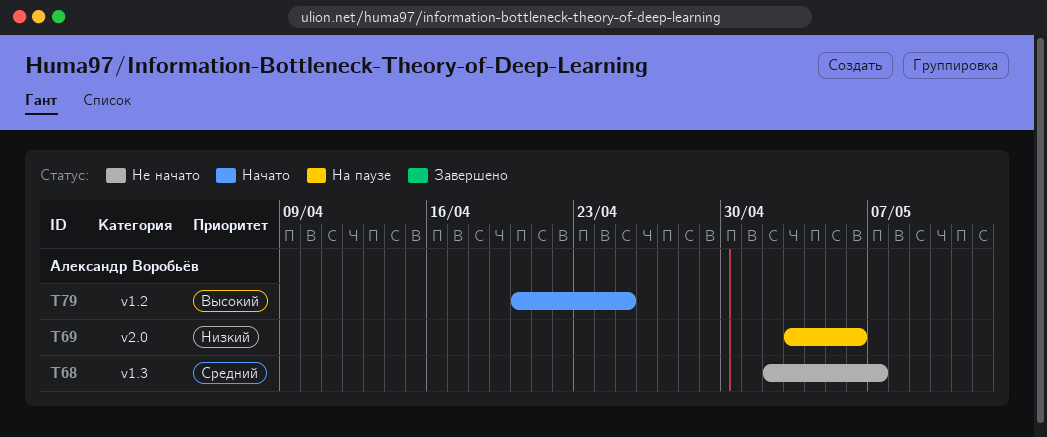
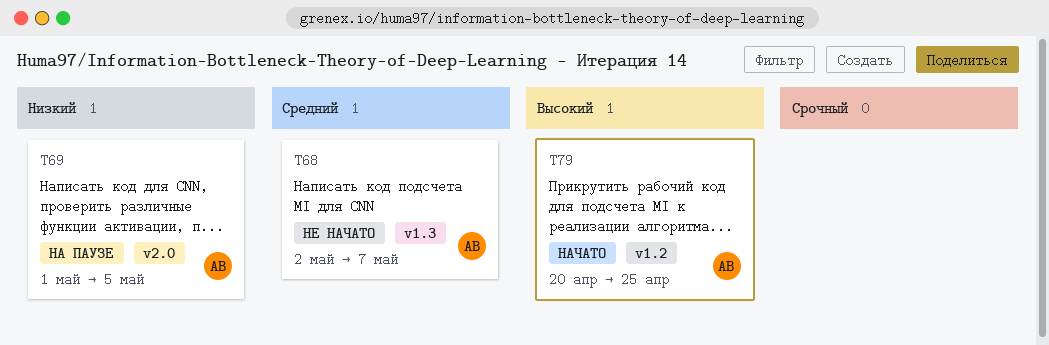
T69, start: May 3 -> May 1
T69, due: May 6 -> May 5

